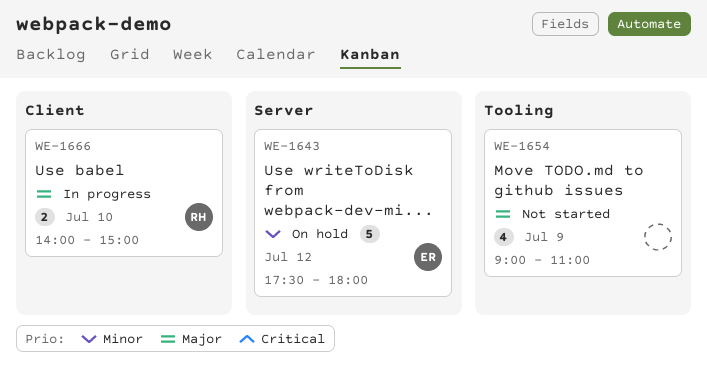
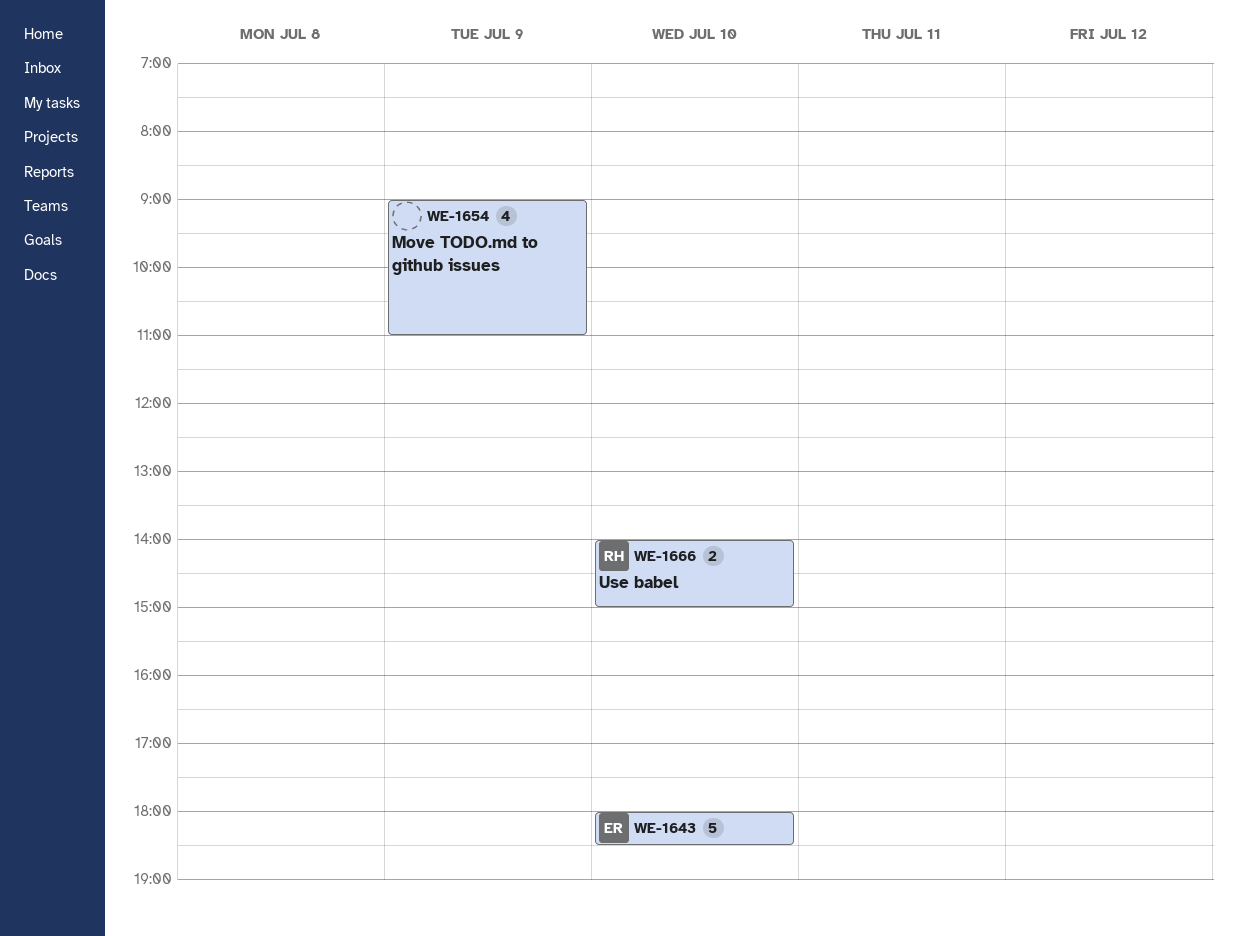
WE-1643, day: Jul 12 -> Jul 10
WE-1643, begins: 17:30 -> 18:00
WE-1643, ends: 18:00 -> 18:30

